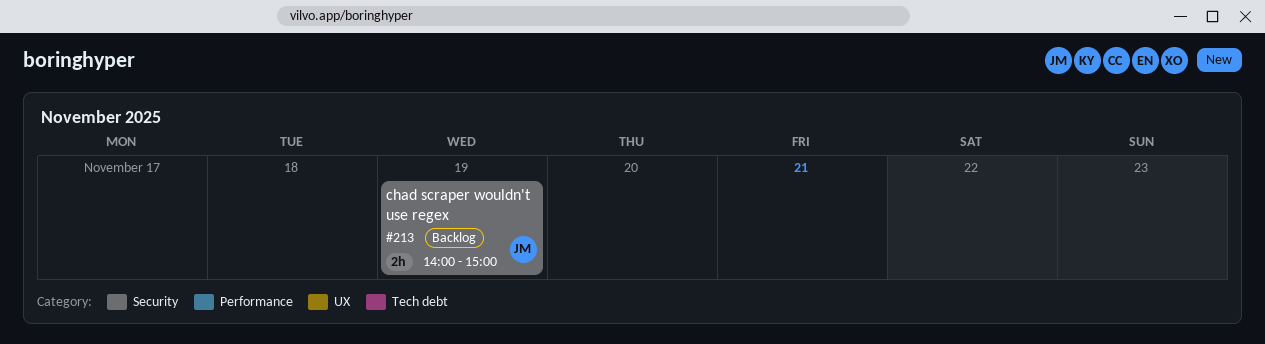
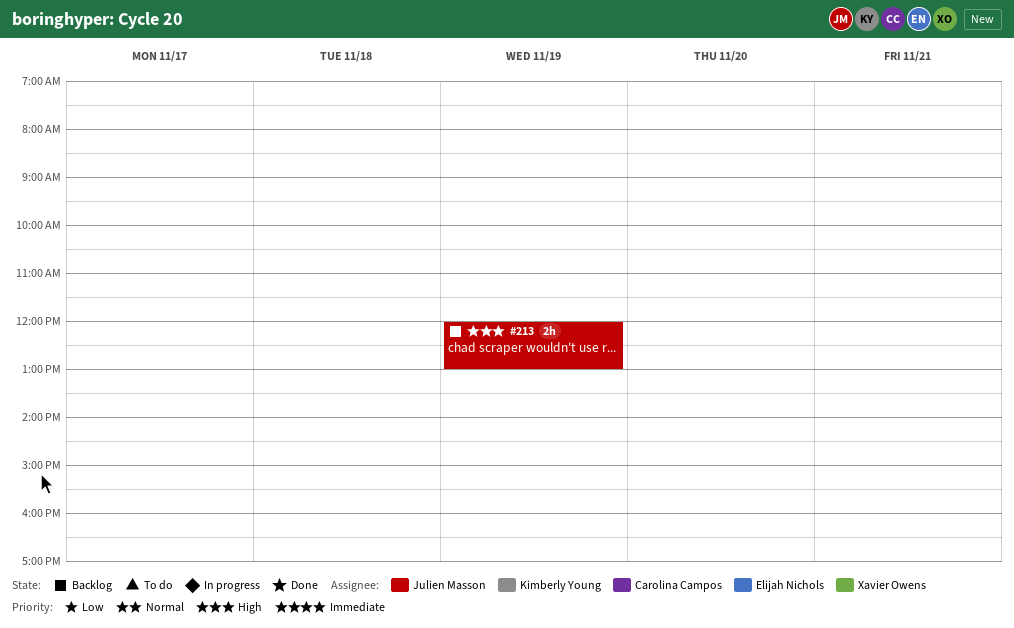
#213, begins: 14:00 -> 12:00
#213, ends: 15:00 -> 13:00

